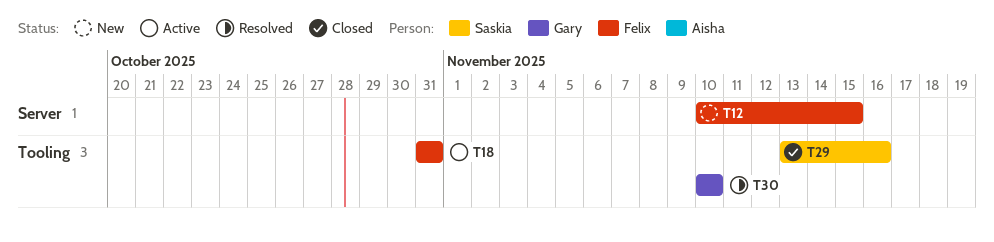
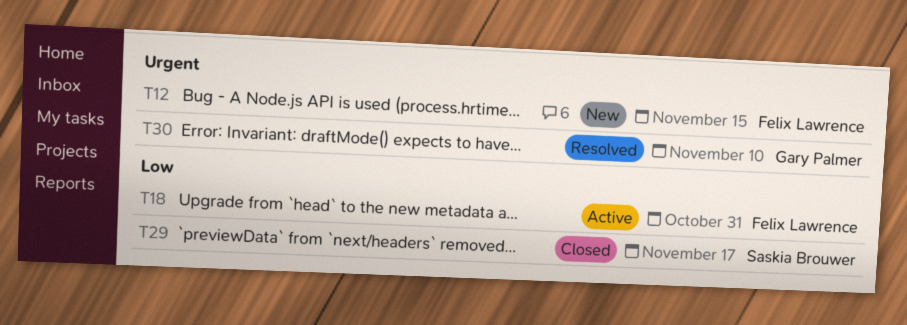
T29, due: Nov 16 -> Nov 17

